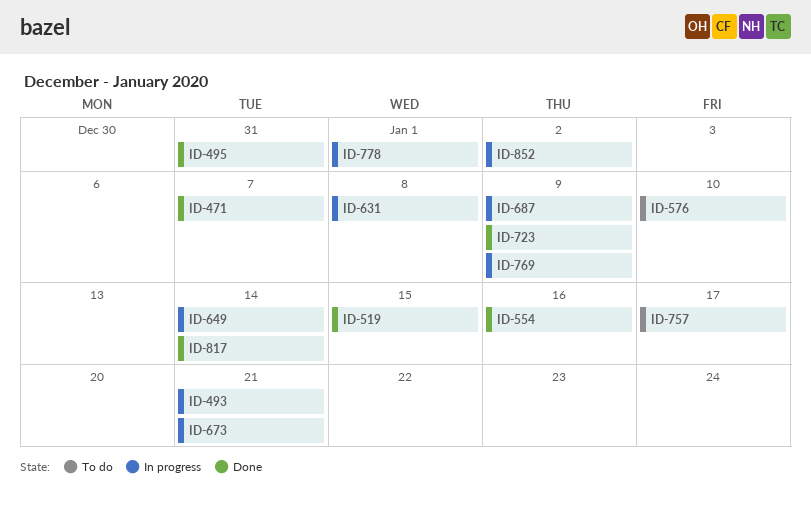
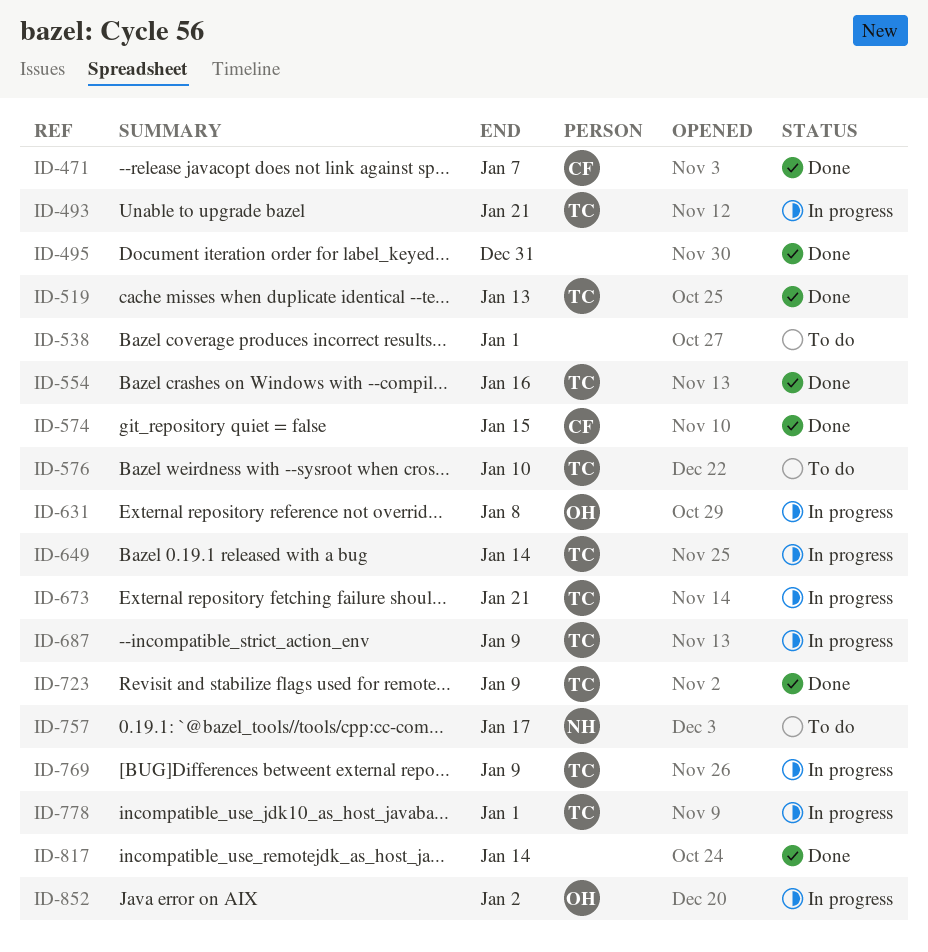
ID-519, due: Jan 15 -> Jan 13
ID-538: none -> present
ID-574: none -> present

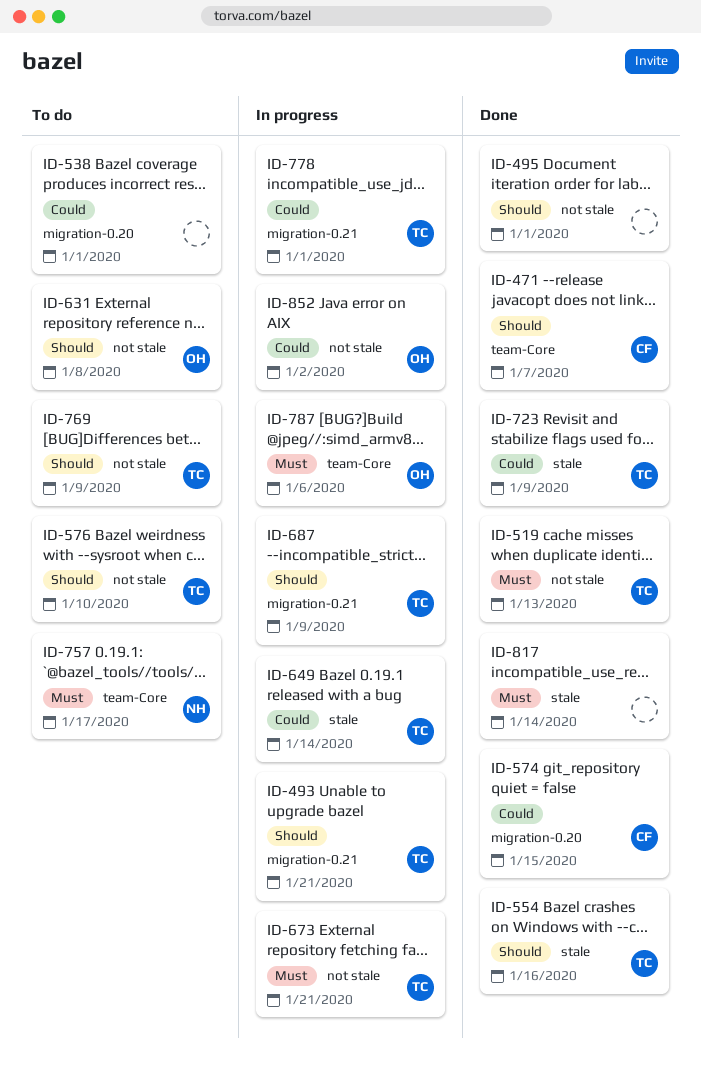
ID-495, due: Dec 31 -> Jan 1
ID-631, status: In progress -> To do
ID-769, status: In progress -> To do
ID-787: none -> present

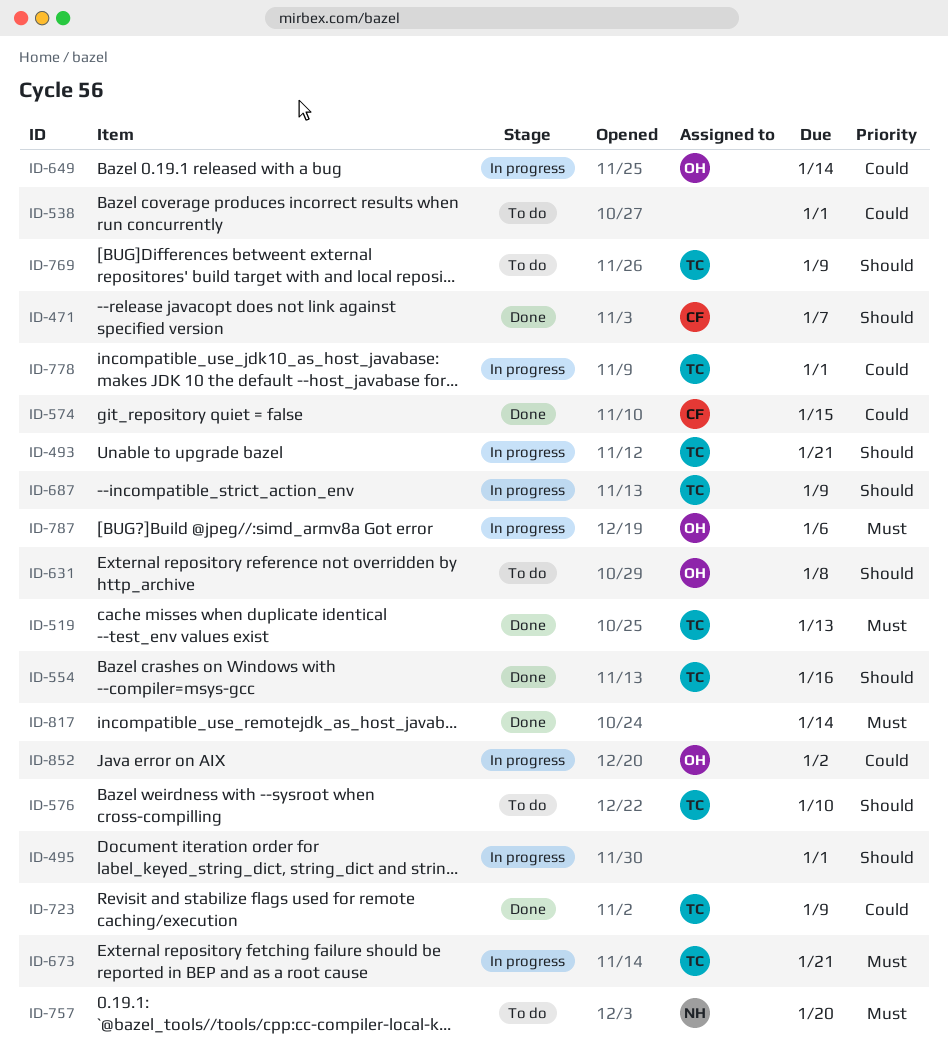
ID-495, status: Done -> In progress
ID-649, owner: TC -> OH
ID-757, due: Jan 17 -> Jan 20

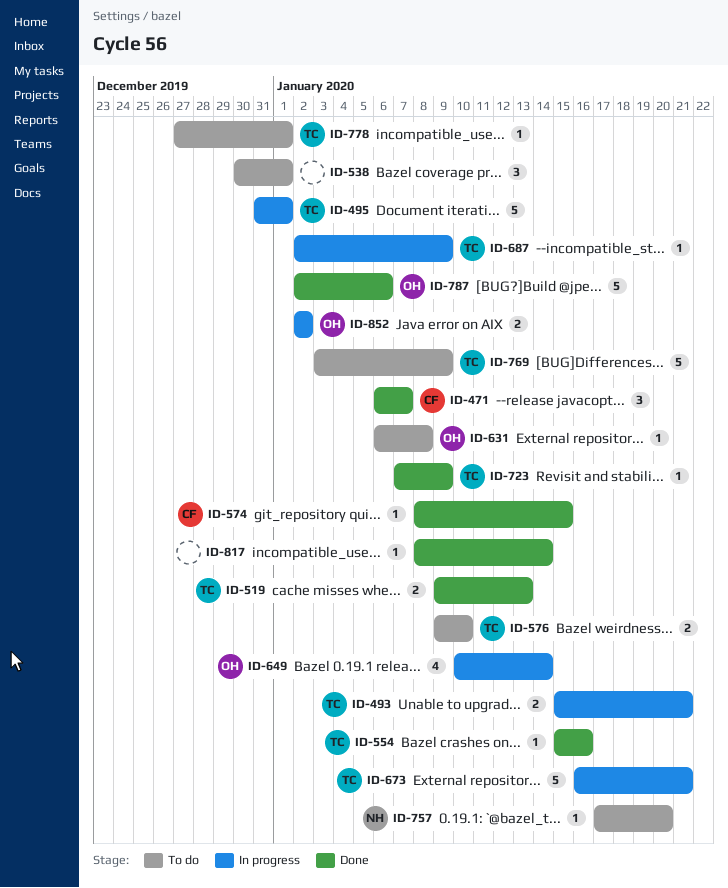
ID-495, owner: none -> TC
ID-778, status: In progress -> To do
ID-787, status: In progress -> Done

